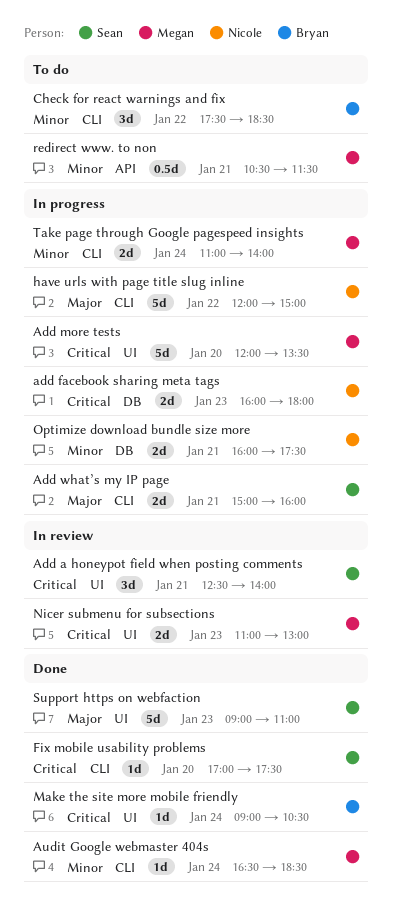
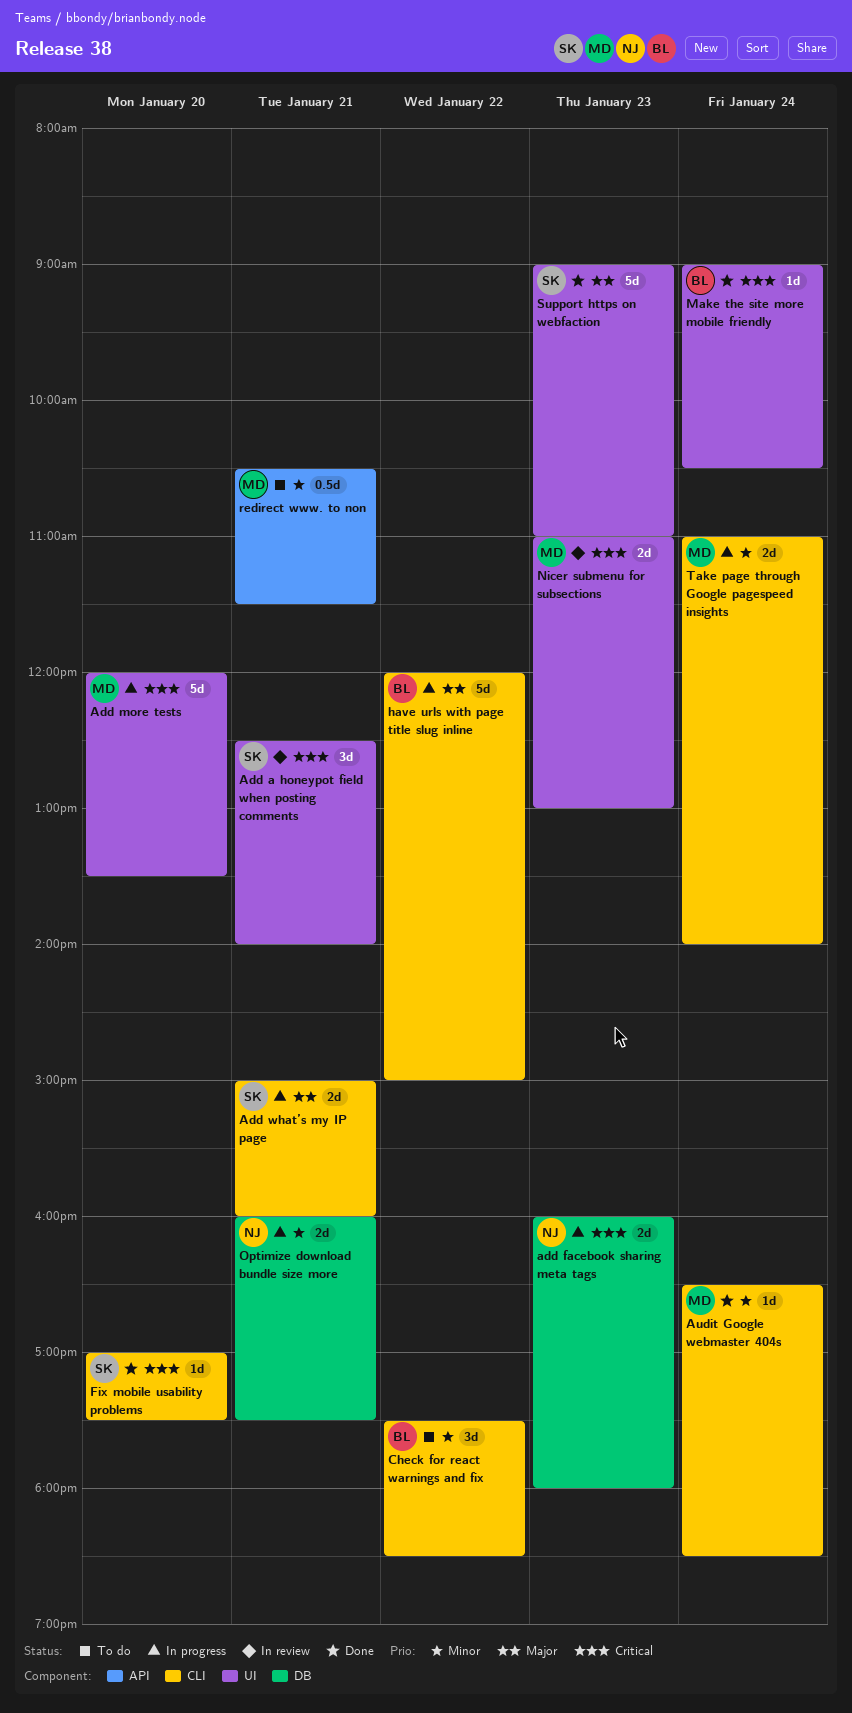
have urls with page title slug inline, owner: Nicole -> Bryan

